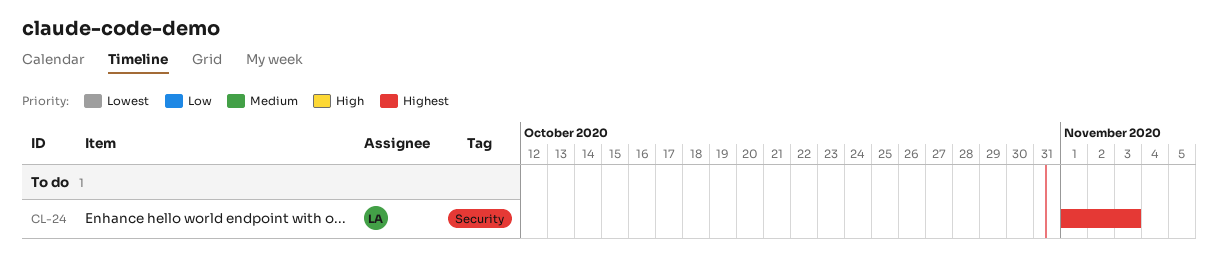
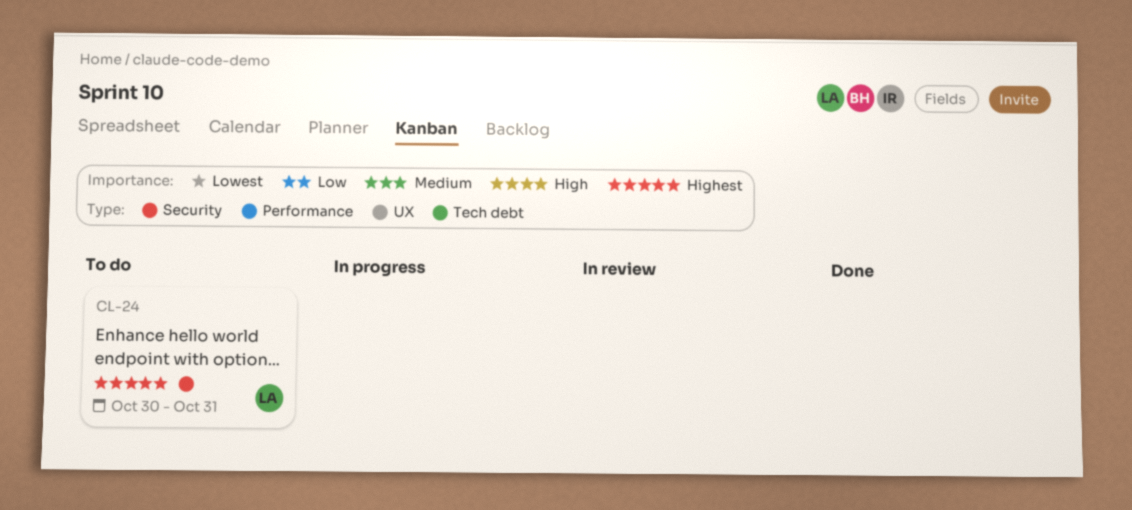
CL-24, start: Nov 1 -> Oct 30
CL-24, due: Nov 3 -> Oct 31

